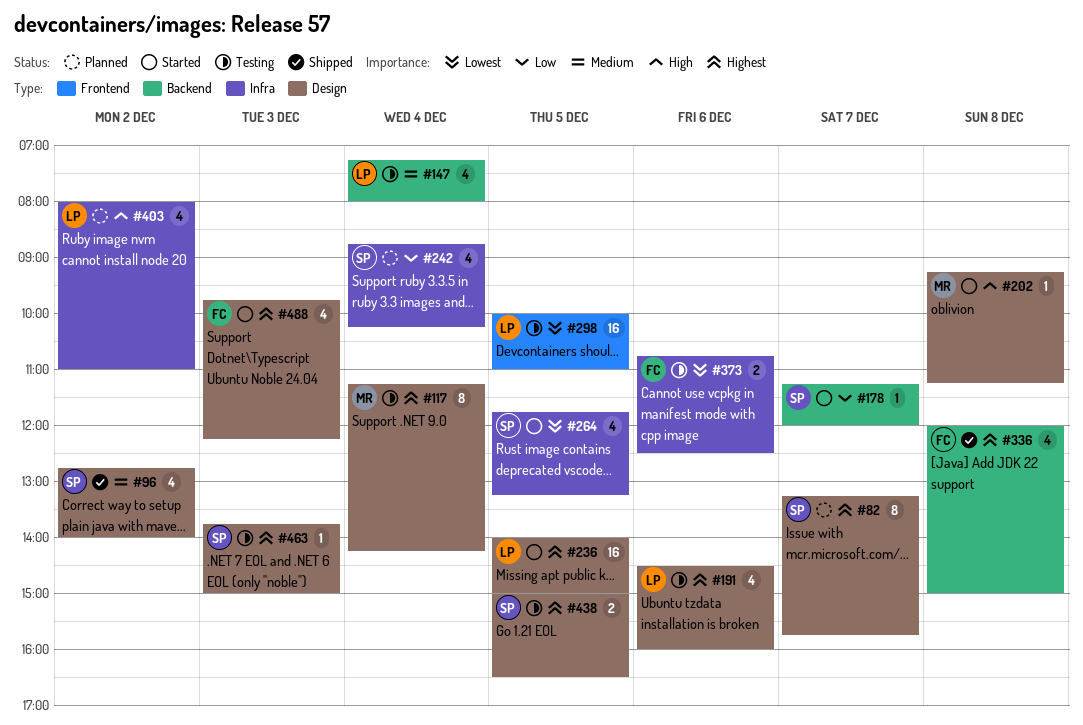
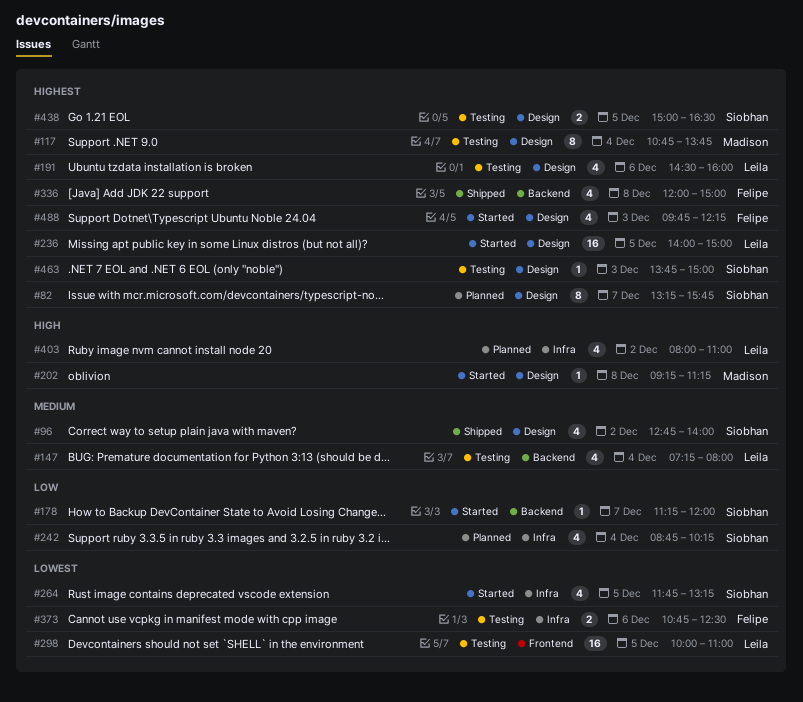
#117, begins: 11:15 -> 10:45
#117, ends: 14:15 -> 13:45

